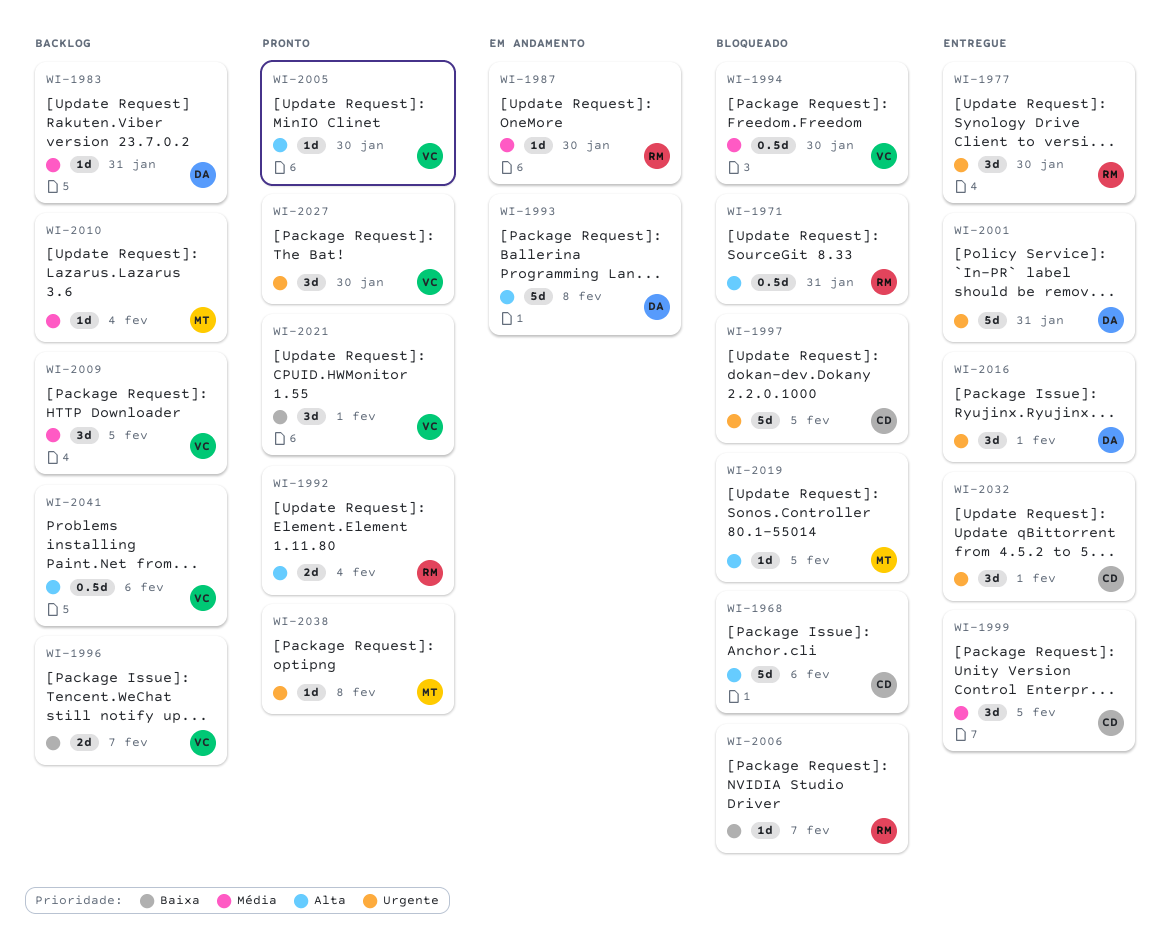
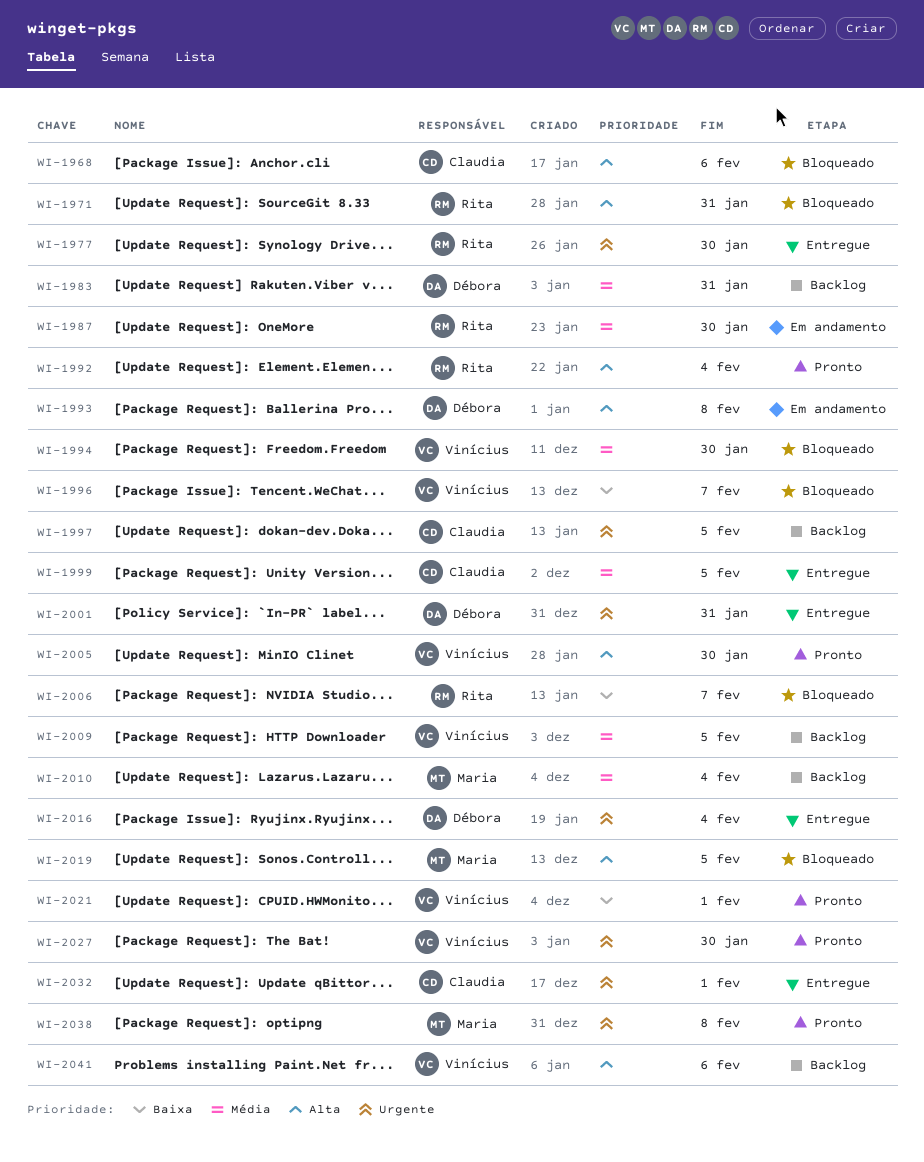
WI-1996, status: Backlog -> Bloqueado
WI-1997, status: Bloqueado -> Backlog
WI-2016, due: Feb 1 -> Feb 4

